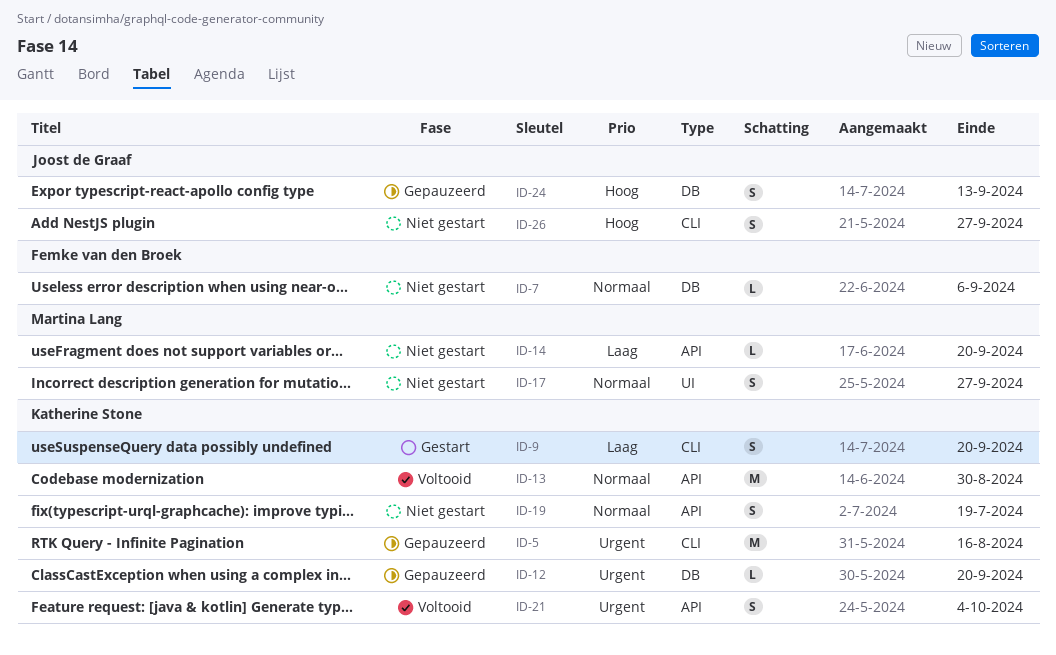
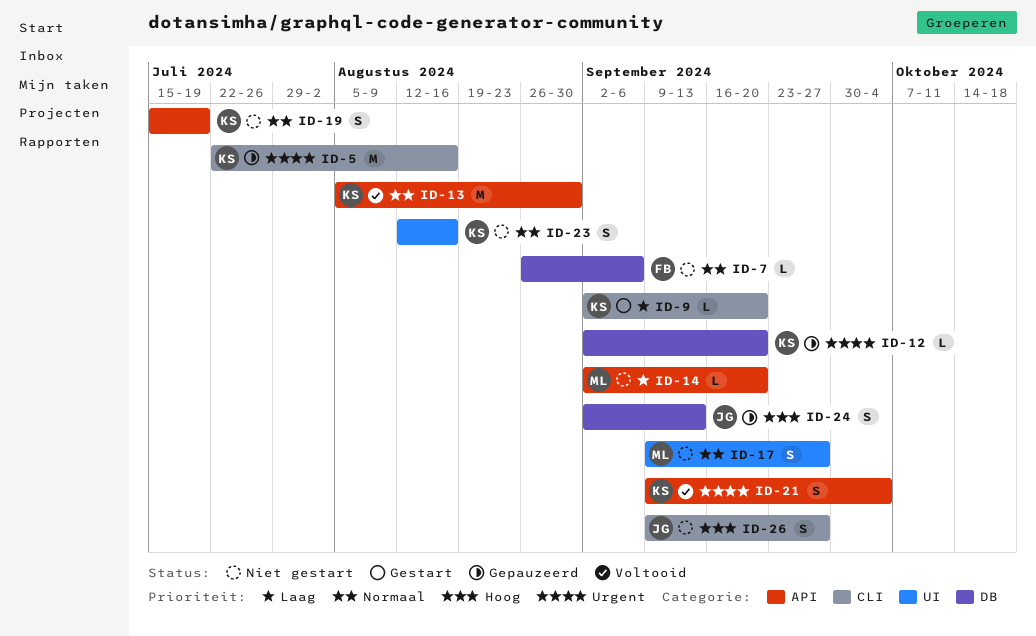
ID-9, estimate: S -> L
ID-23: none -> present

